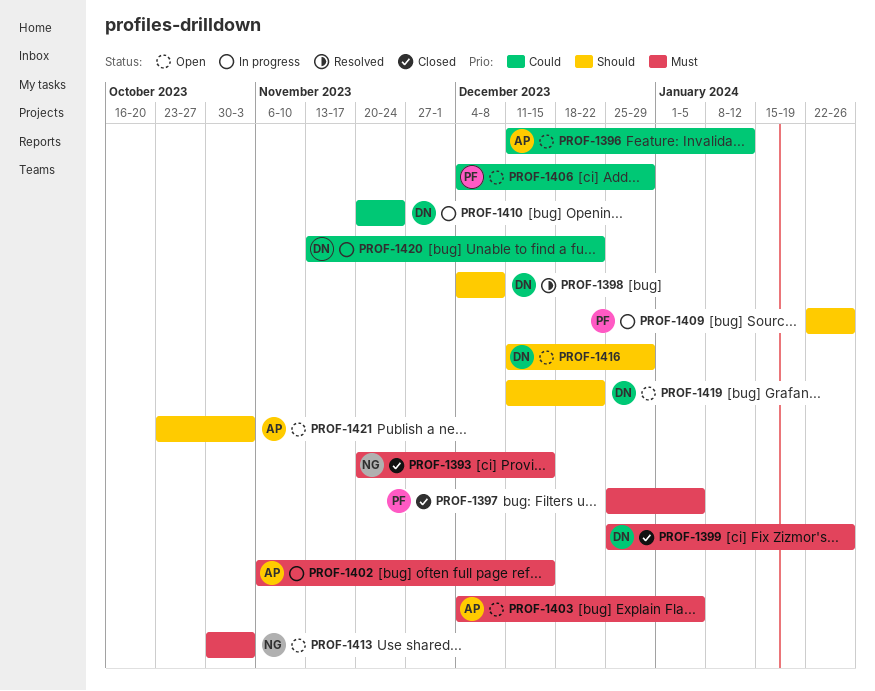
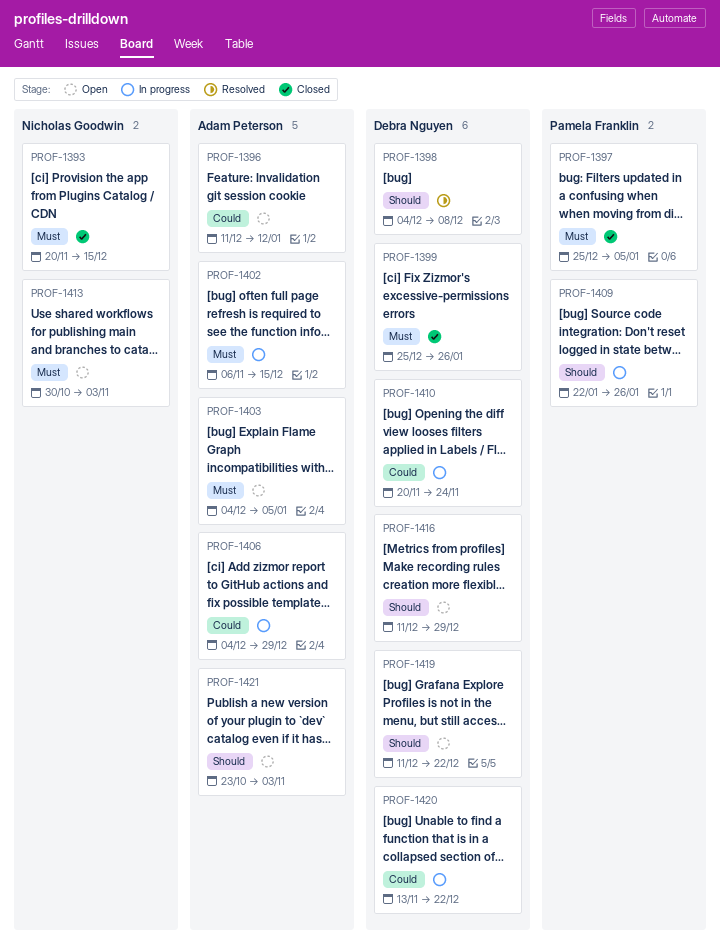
PROF-1406, status: Open -> In progress
PROF-1406, owner: Pamela Franklin -> Adam Peterson

